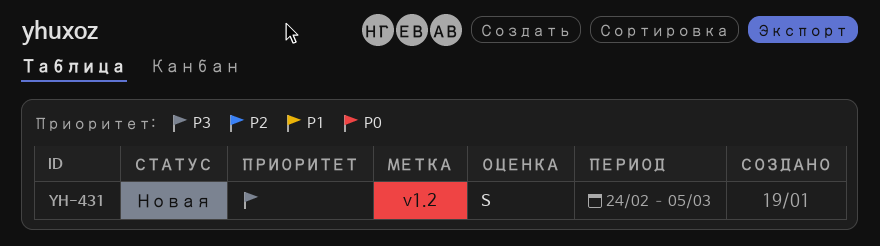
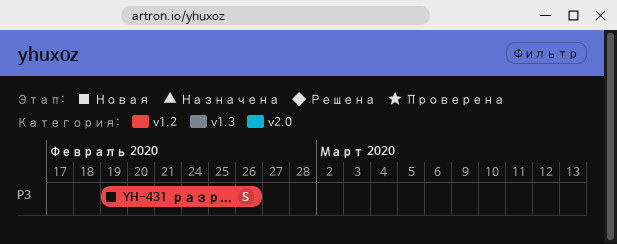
YH-431, start: Feb 24 -> Feb 19
YH-431, due: Mar 5 -> Feb 26

